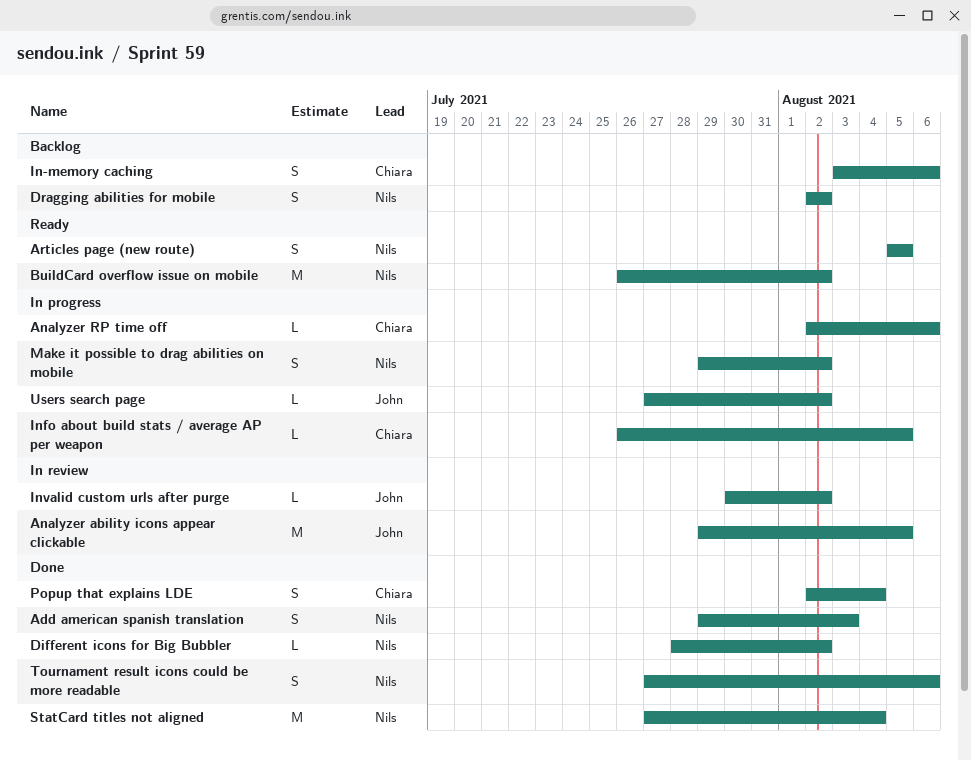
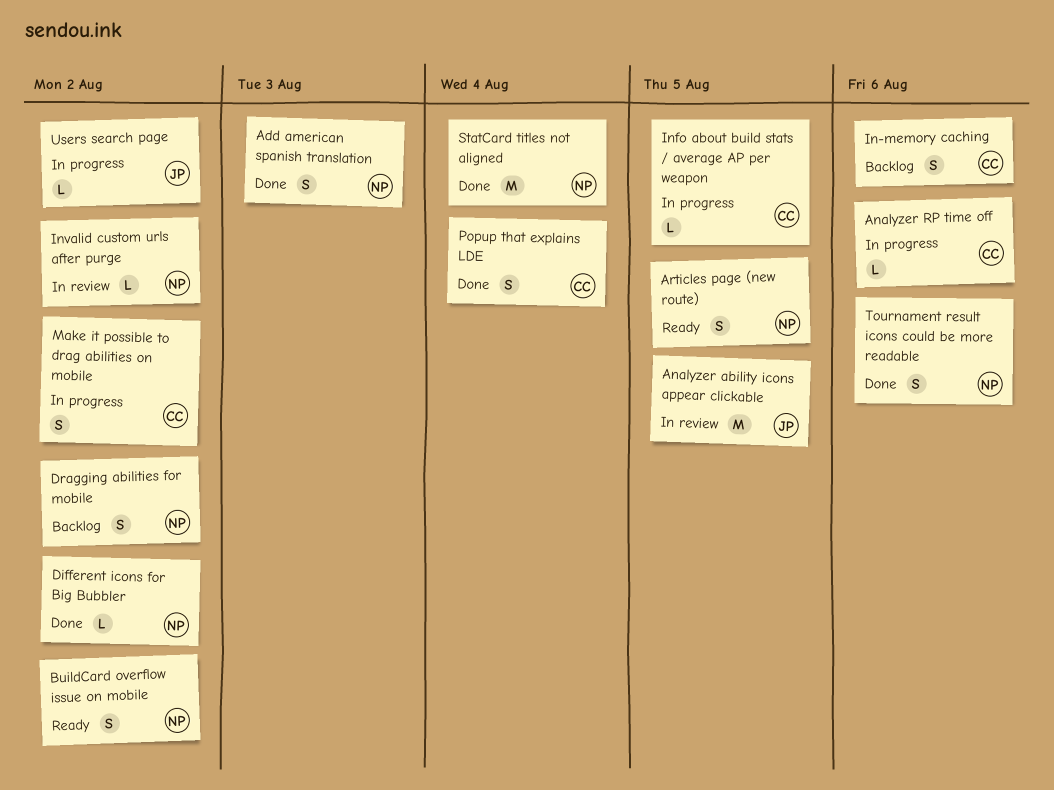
BuildCard overflow issue on mobile, estimate: M -> S
Invalid custom urls after purge, owner: John -> Nils
Make it possible to drag abilities on mobile, owner: Nils -> Chiara

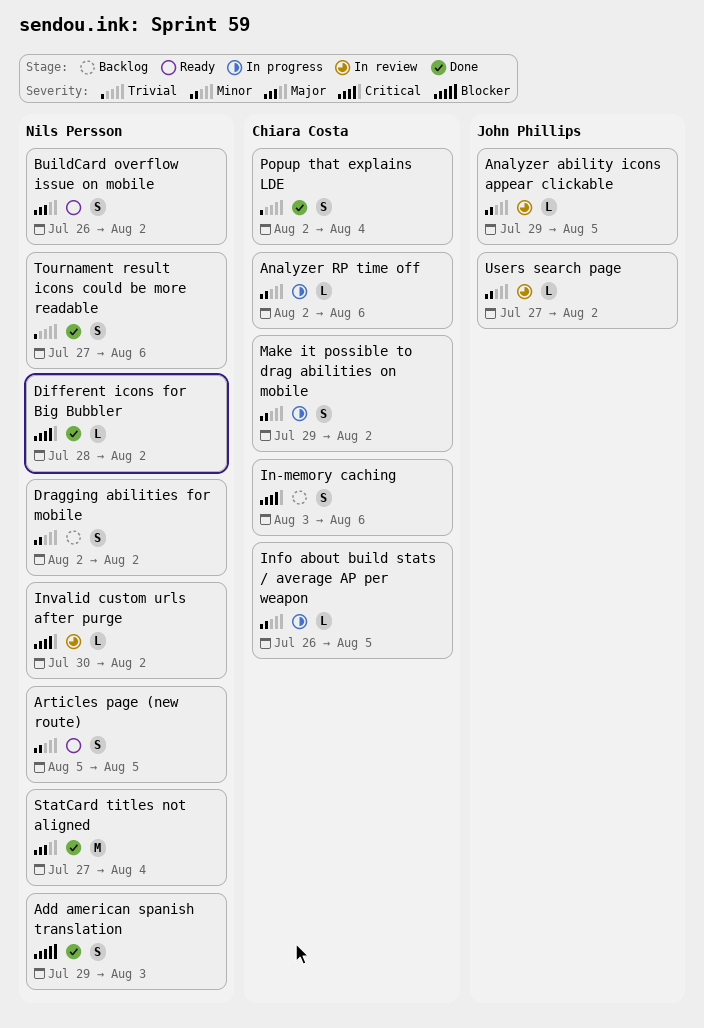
Analyzer ability icons appear clickable, estimate: M -> L
Users search page, status: In progress -> In review

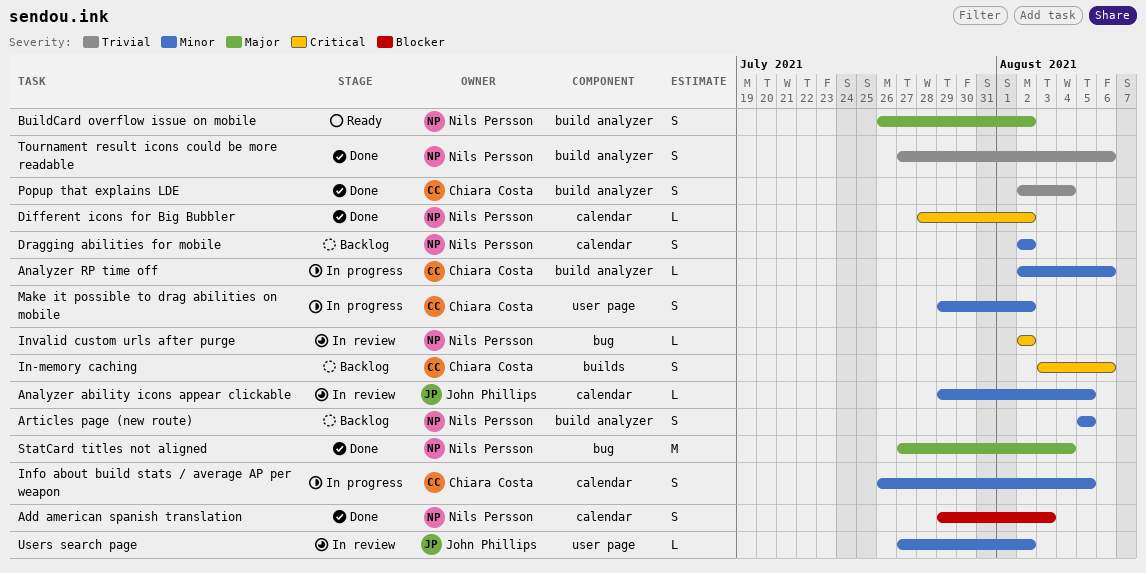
Articles page (new route), status: Ready -> Backlog
Info about build stats / average AP per weapon, estimate: L -> S
Invalid custom urls after purge, start: Jul 30 -> Aug 2

